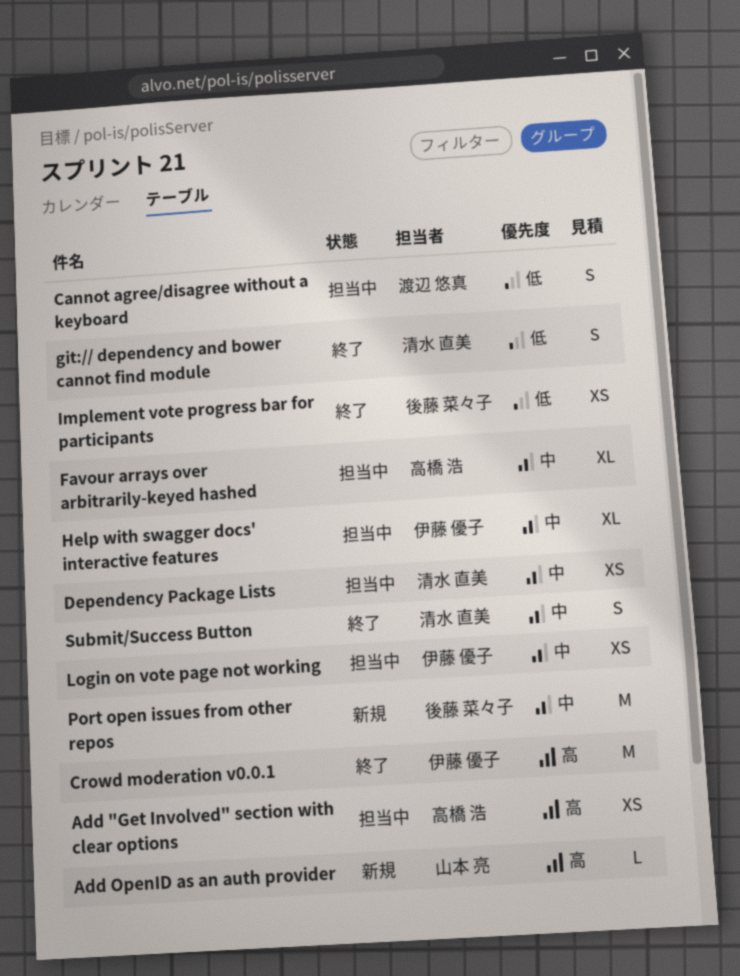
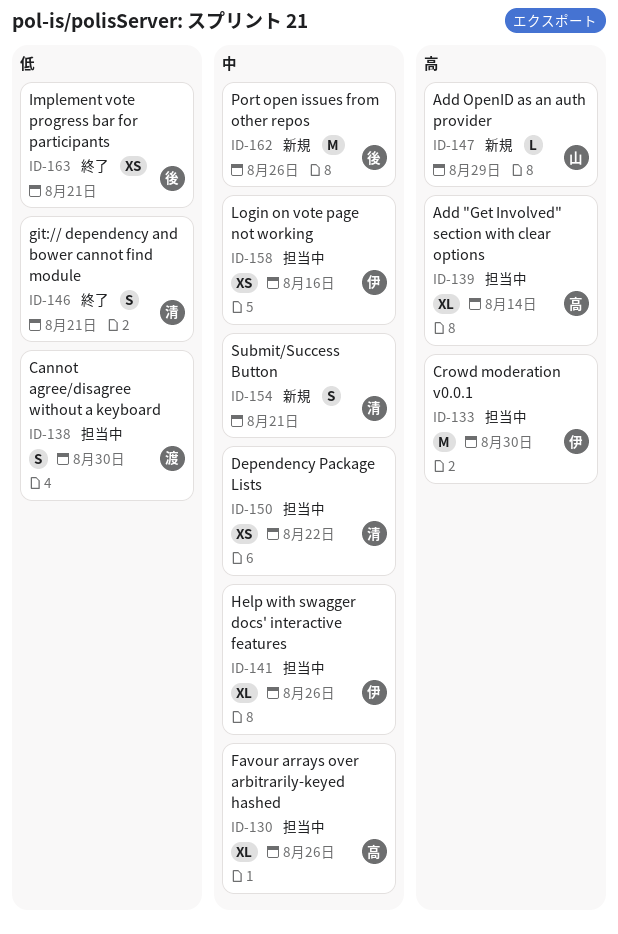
Add "Get Involved" section with clear options, estimate: XS -> XL
Crowd moderation v0.0.1, status: 終了 -> 担当中
Submit/Success Button, status: 終了 -> 新規

